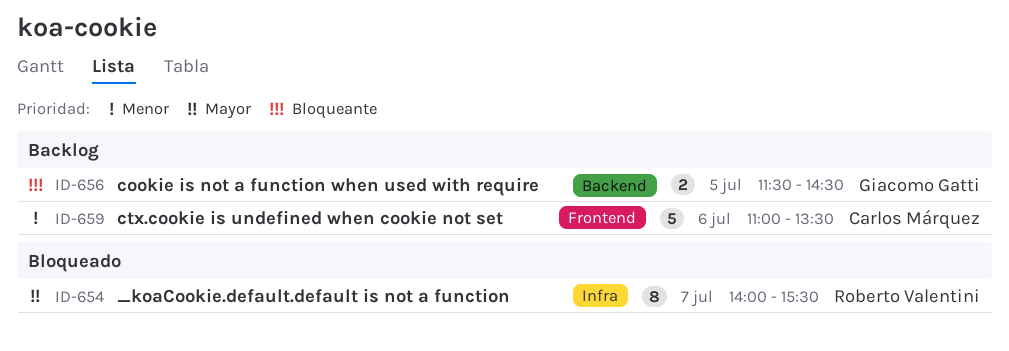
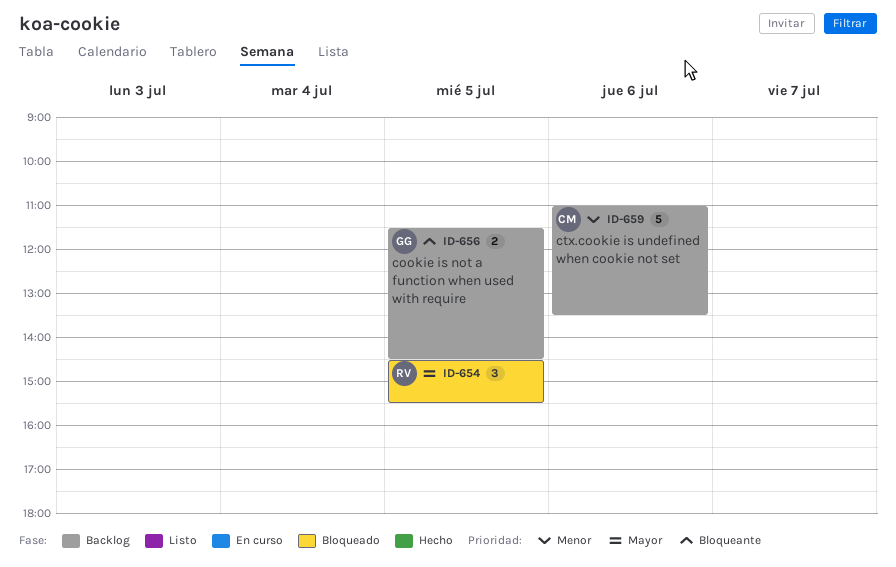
ID-654, estimate: 8 -> 3
ID-654, day: Jul 7 -> Jul 5
ID-654, begins: 14:00 -> 14:30

